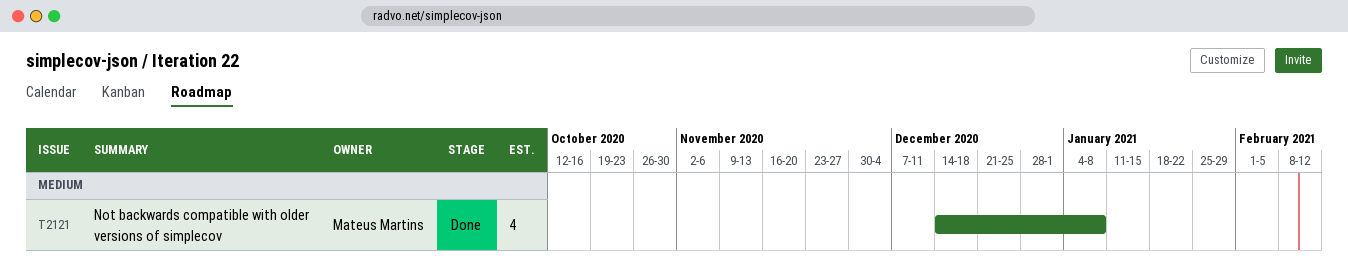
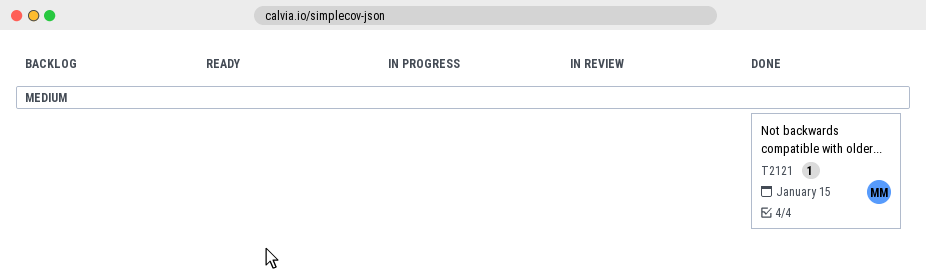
T2121, estimate: 4 -> 1
T2121, due: Jan 8 -> Jan 15

